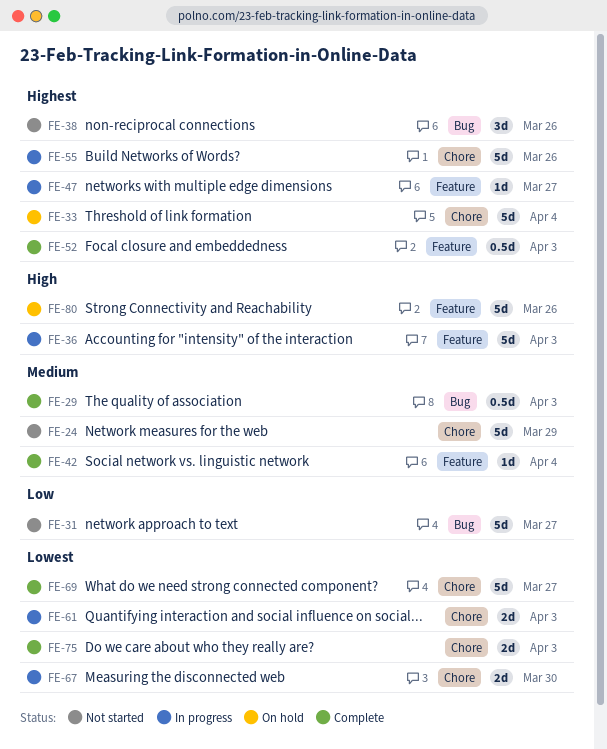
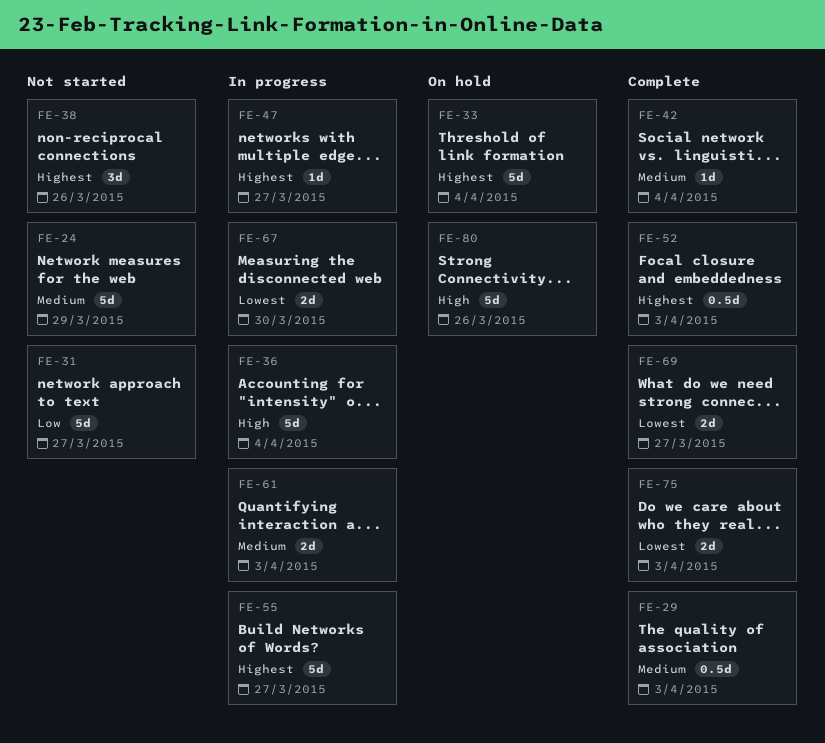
FE-36, due: Apr 3 -> Apr 4
FE-55, due: Mar 26 -> Mar 27
FE-61, priority: Lowest -> Medium
FE-69, estimate: 5d -> 2d

